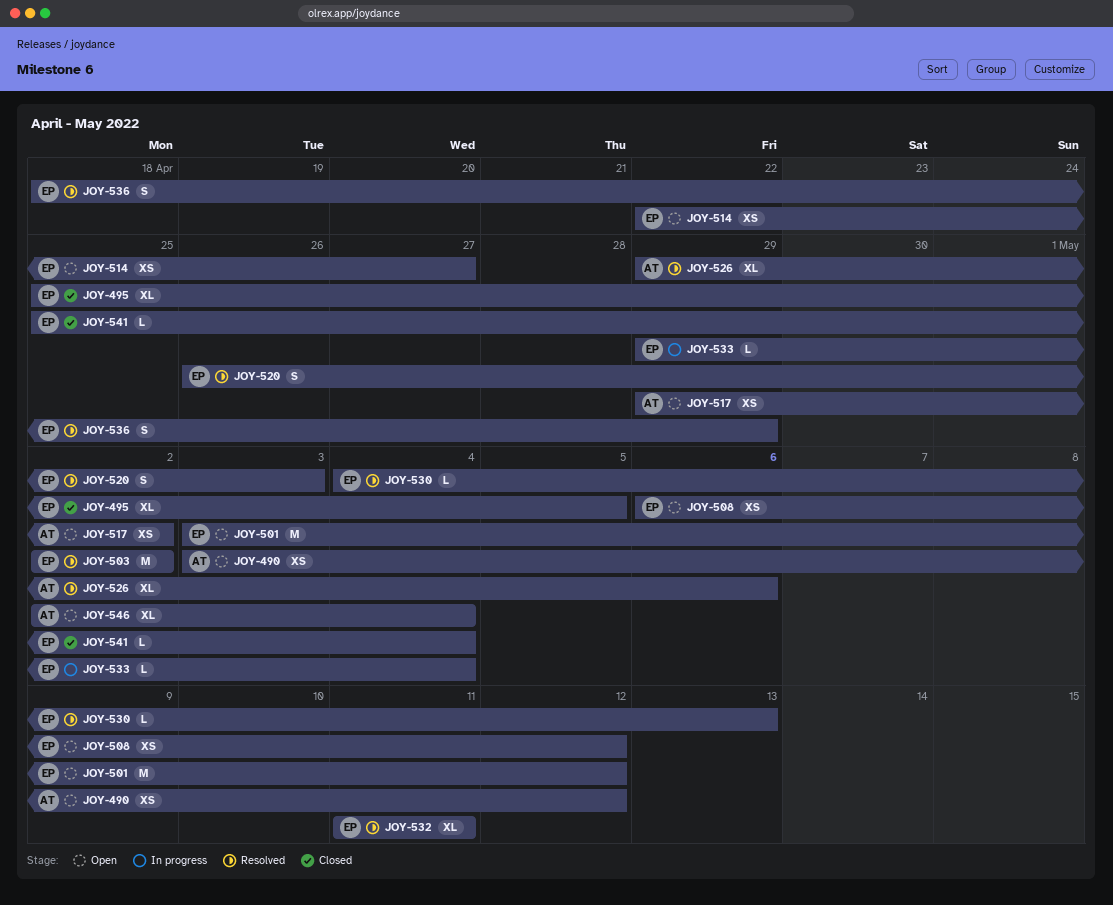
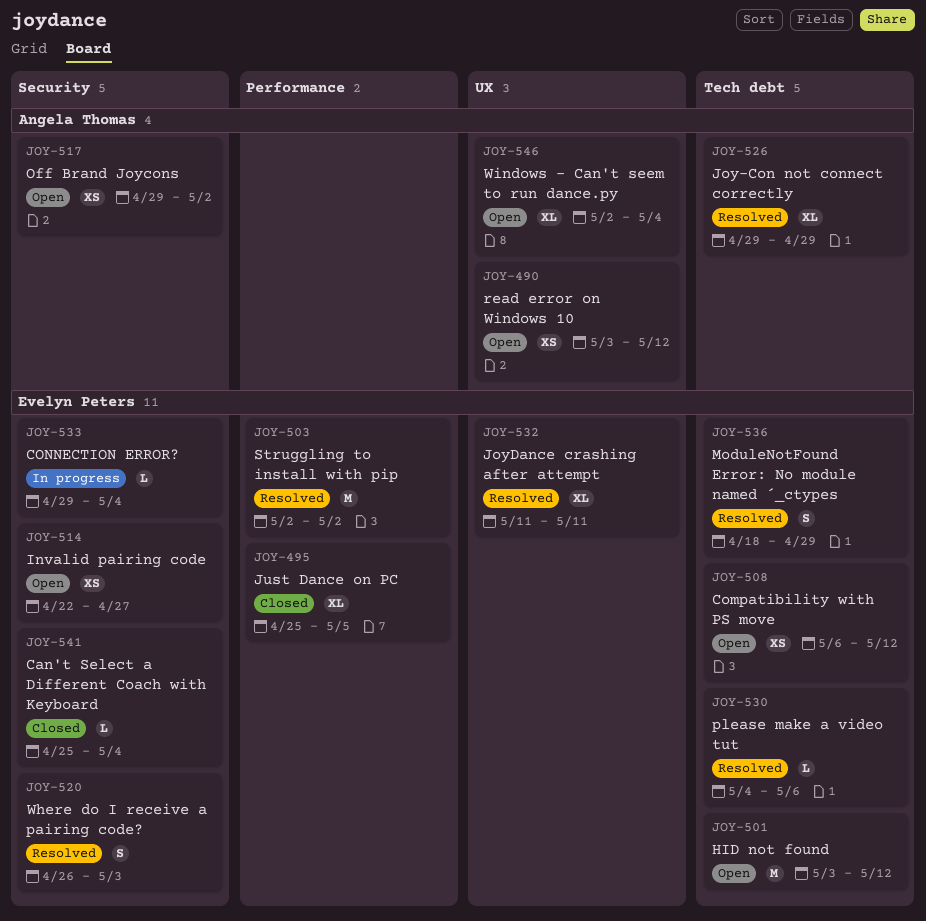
JOY-526, due: May 6 -> Apr 29
JOY-530, due: May 13 -> May 6

